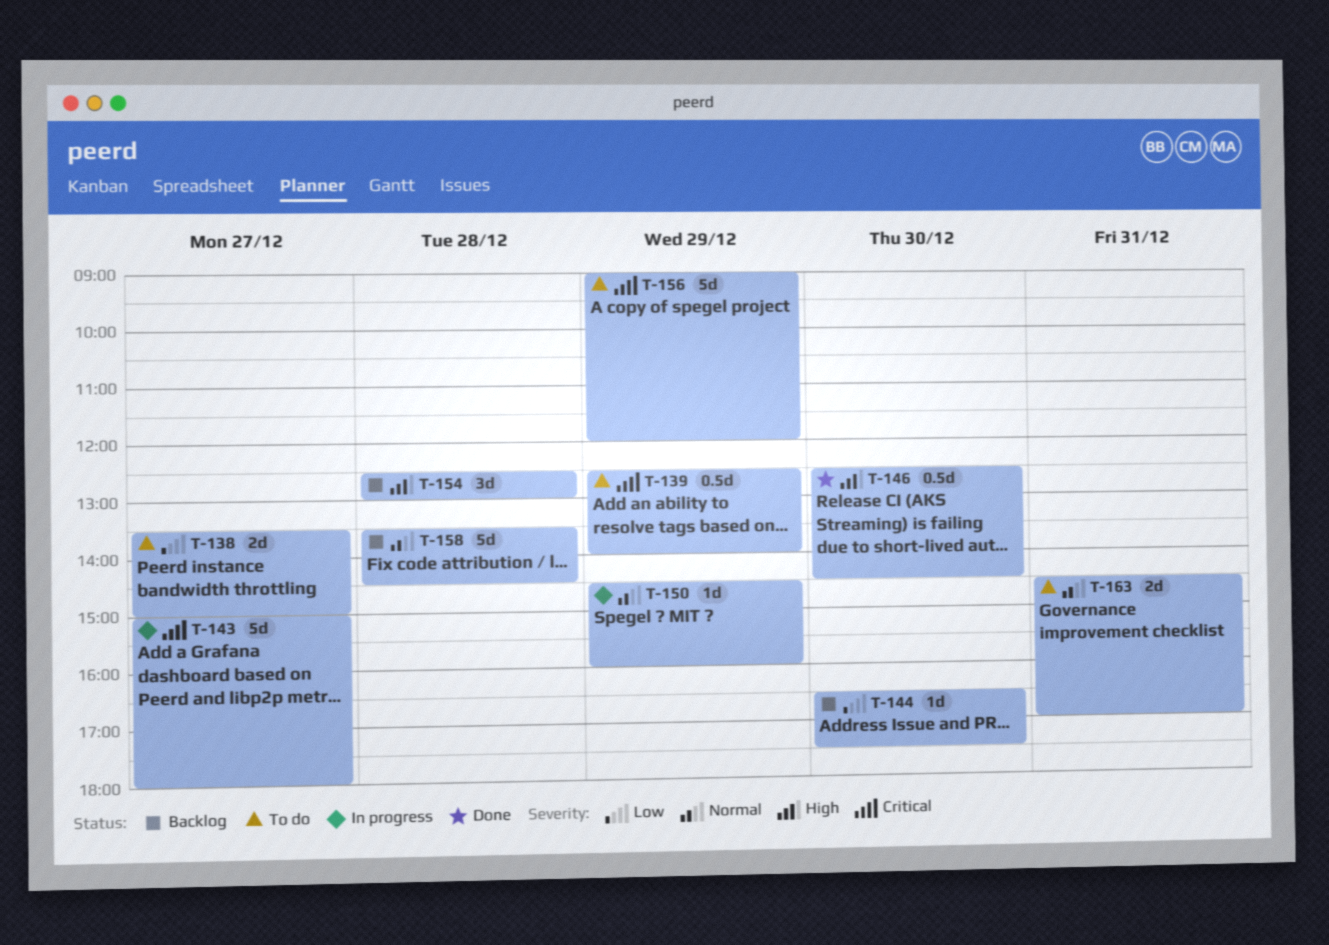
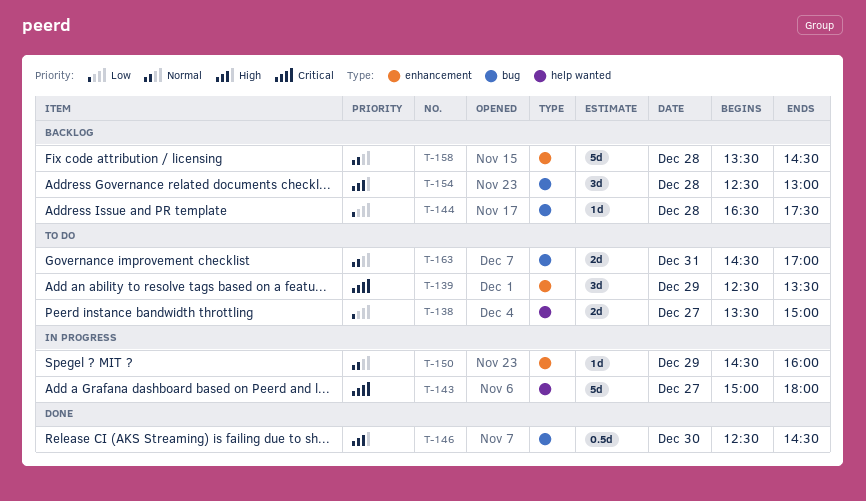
T-139, estimate: 0.5d -> 3d
T-139, ends: 14:00 -> 13:30
T-144, day: Dec 30 -> Dec 28
T-156: present -> none

